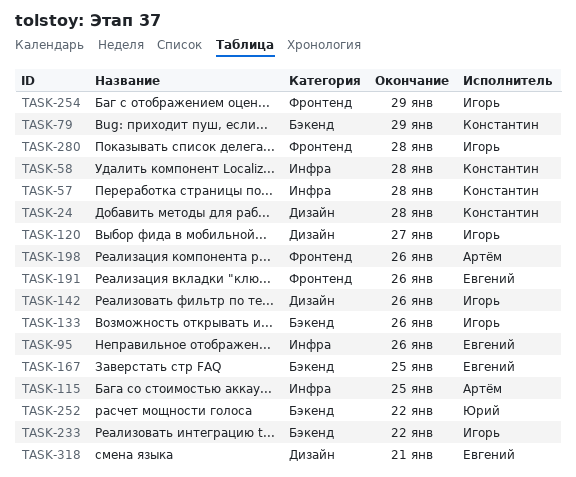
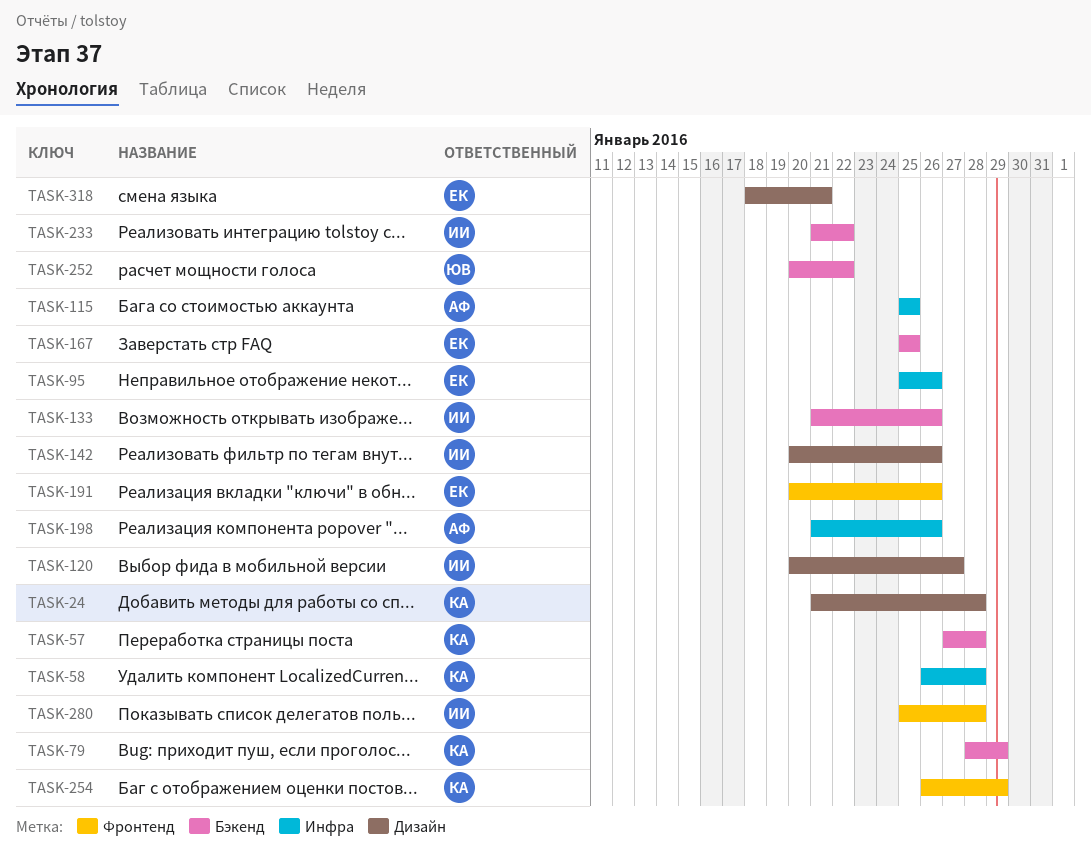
TASK-57, label: Инфра -> Бэкенд
TASK-198, label: Фронтенд -> Инфра
TASK-254, owner: Игорь -> Константин

